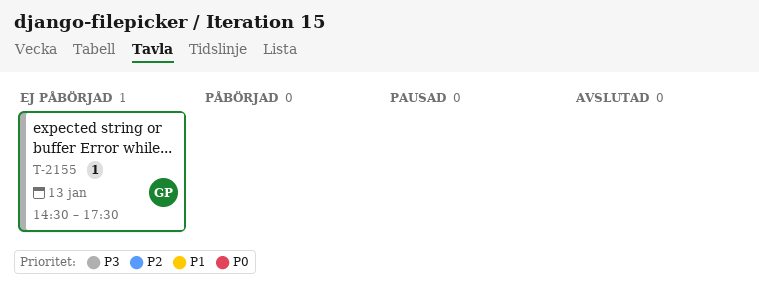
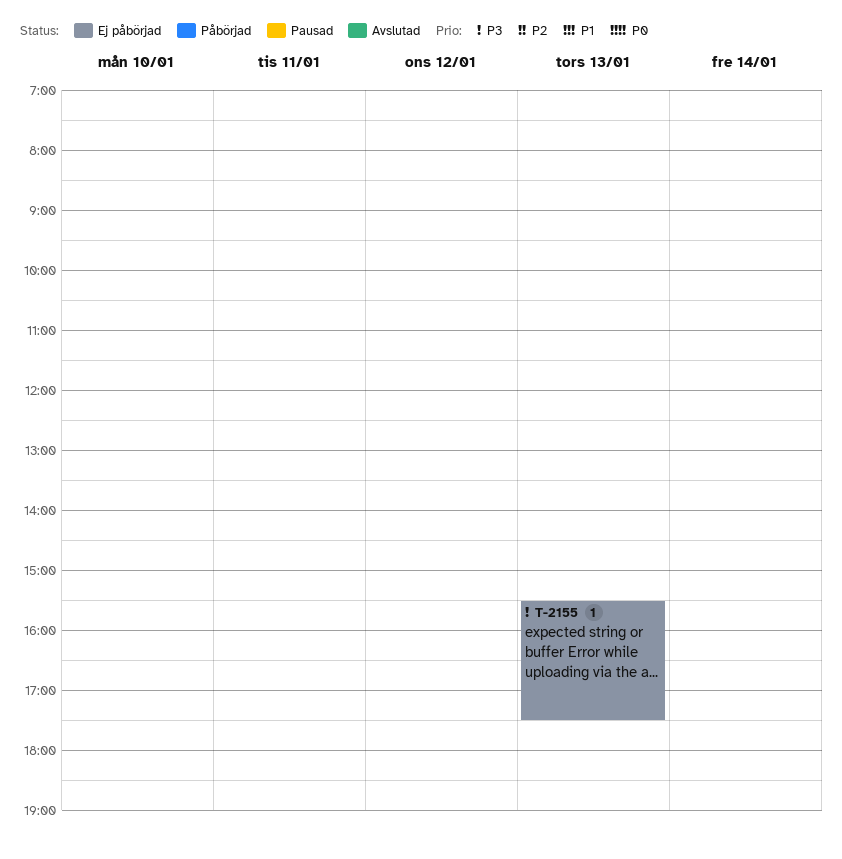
T-2155, begins: 14:30 -> 15:30

